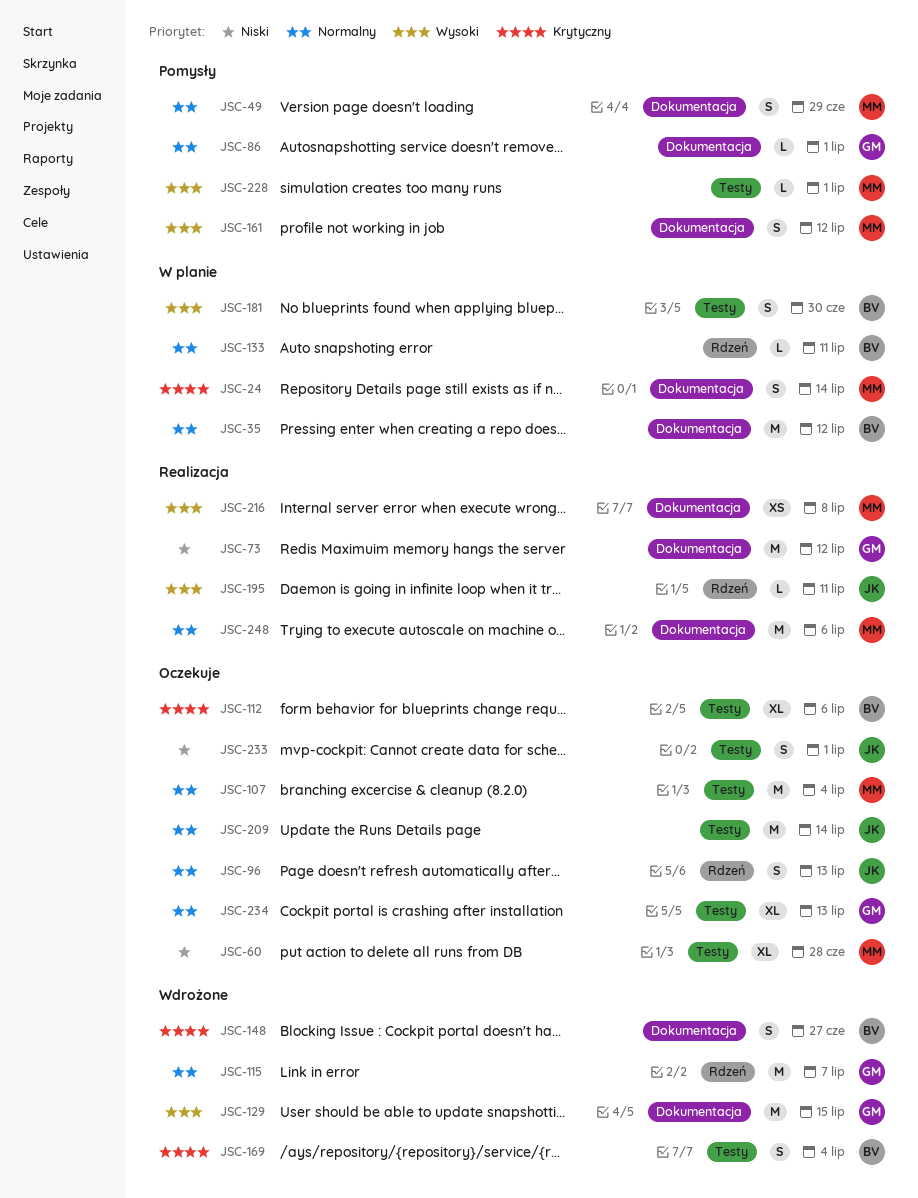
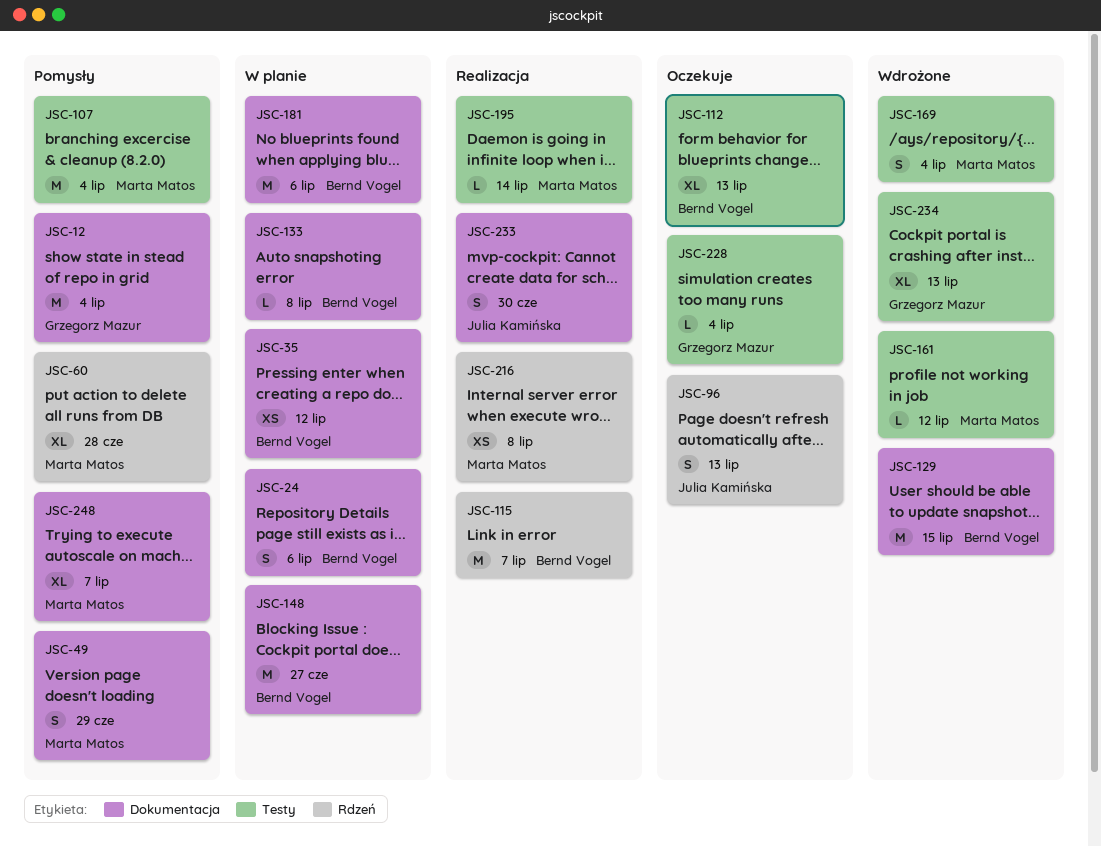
JSC-12: none -> present
JSC-24, owner: Marta Matos -> Bernd Vogel
JSC-24, due: Jul 14 -> Jul 6
JSC-35, estimate: M -> XS
JSC-60, status: Oczekuje -> Pomysły
JSC-60, label: Testy -> Rdzeń
JSC-73: present -> none
JSC-86: present -> none
JSC-107, status: Oczekuje -> Pomysły
JSC-112, due: Jul 6 -> Jul 13
JSC-115, status: Wdrożone -> Realizacja
JSC-115, owner: Grzegorz Mazur -> Bernd Vogel
JSC-129, owner: Grzegorz Mazur -> Bernd Vogel
JSC-133, label: Rdzeń -> Dokumentacja
JSC-133, due: Jul 11 -> Jul 8
JSC-148, status: Wdrożone -> W planie
JSC-148, estimate: S -> M
JSC-161, status: Pomysły -> Wdrożone
JSC-161, label: Dokumentacja -> Testy
JSC-161, estimate: S -> L
JSC-169, owner: Bernd Vogel -> Marta Matos
JSC-181, label: Testy -> Dokumentacja
JSC-181, estimate: S -> M
JSC-181, due: Jun 30 -> Jul 6
JSC-195, owner: Julia Kamińska -> Marta Matos
JSC-195, label: Rdzeń -> Testy
JSC-195, due: Jul 11 -> Jul 14
JSC-209: present -> none
JSC-216, label: Dokumentacja -> Rdzeń
JSC-228, status: Pomysły -> Oczekuje
JSC-228, owner: Marta Matos -> Grzegorz Mazur
JSC-228, due: Jul 1 -> Jul 4
JSC-233, status: Oczekuje -> Realizacja
JSC-233, label: Testy -> Dokumentacja
JSC-233, due: Jul 1 -> Jun 30
JSC-234, status: Oczekuje -> Wdrożone
JSC-248, status: Realizacja -> Pomysły
JSC-248, estimate: M -> XL
JSC-248, due: Jul 6 -> Jul 7

